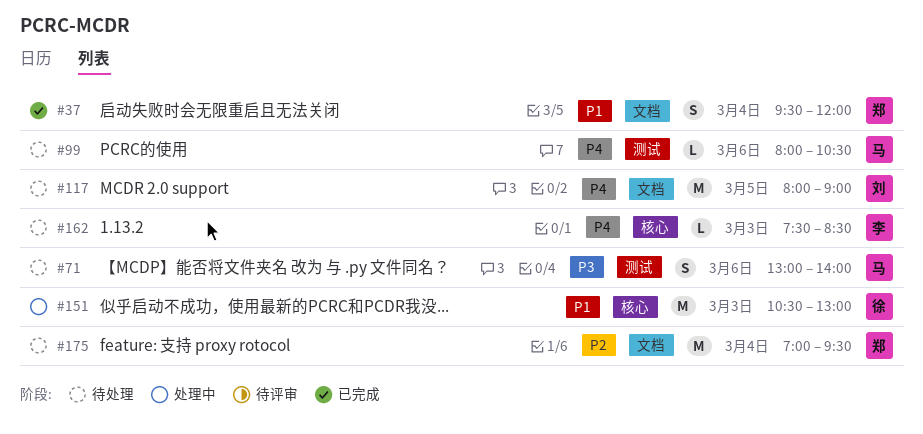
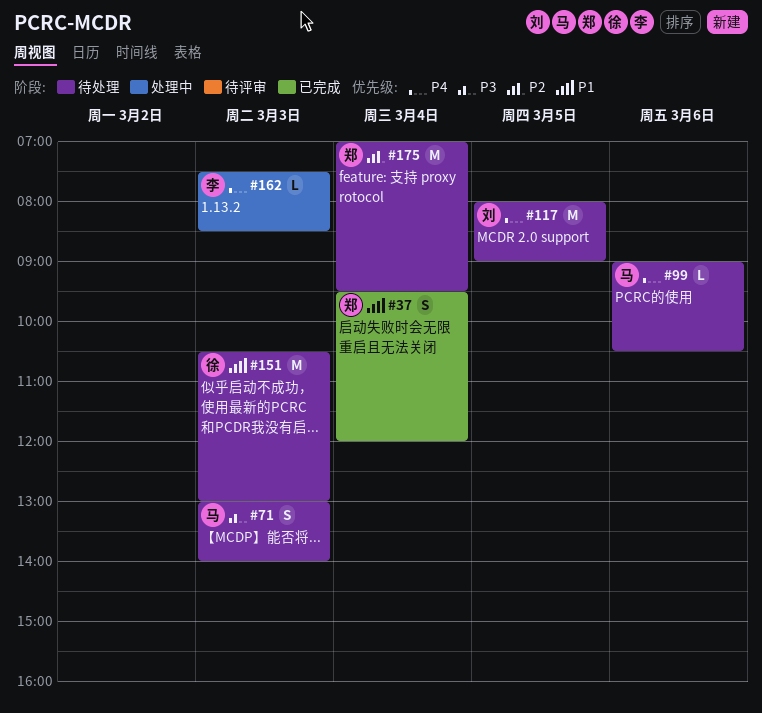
#71, day: Mar 6 -> Mar 3
#99, begins: 08:00 -> 09:00
#151, status: 处理中 -> 待处理
#162, status: 待处理 -> 处理中

